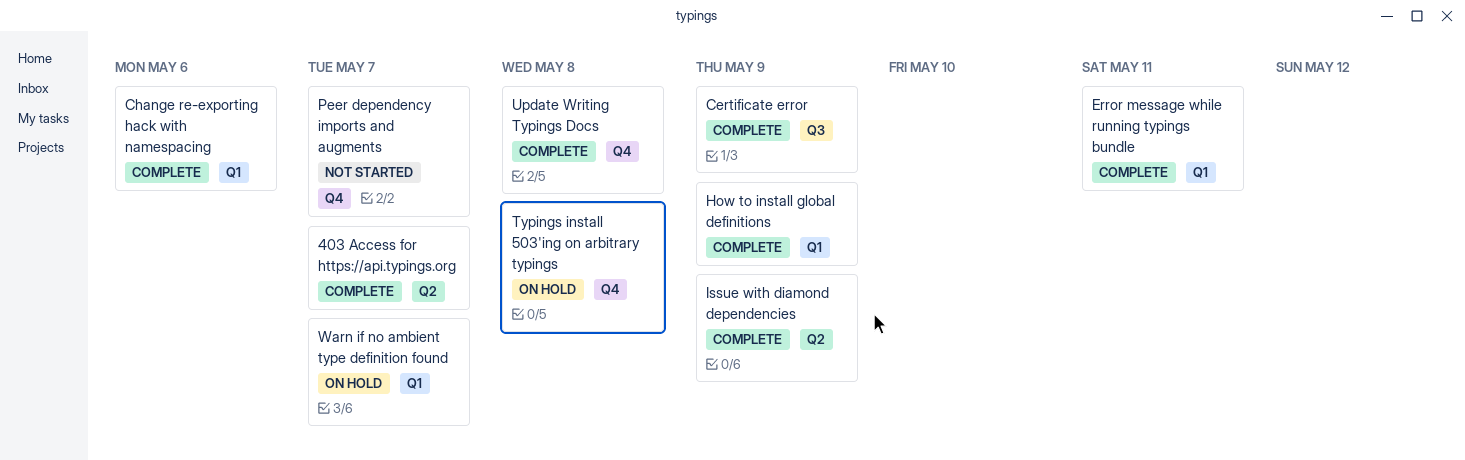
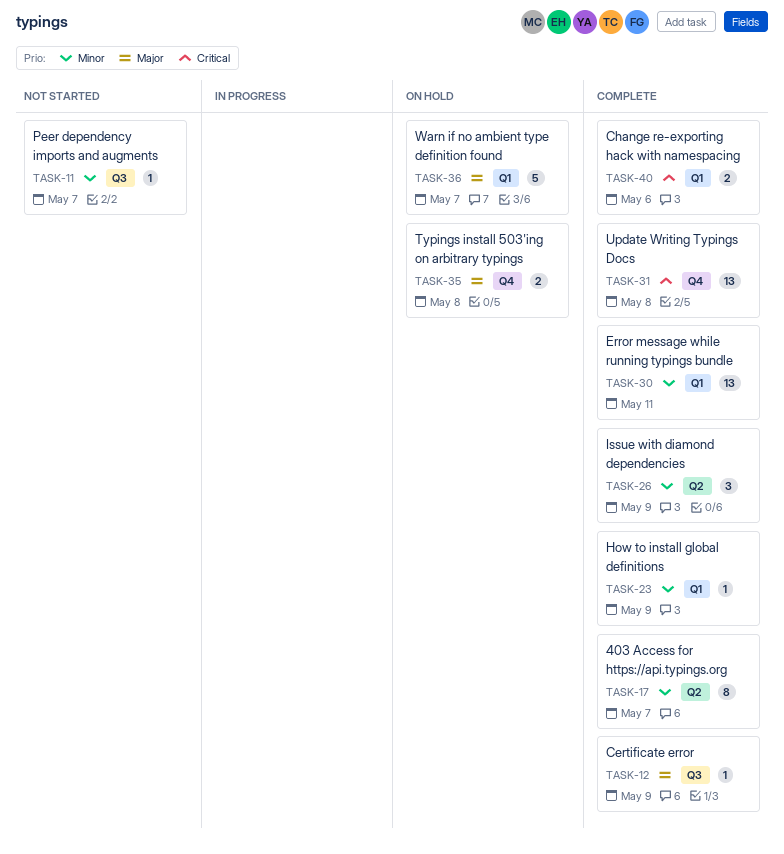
Peer dependency imports and augments, label: Q4 -> Q3

